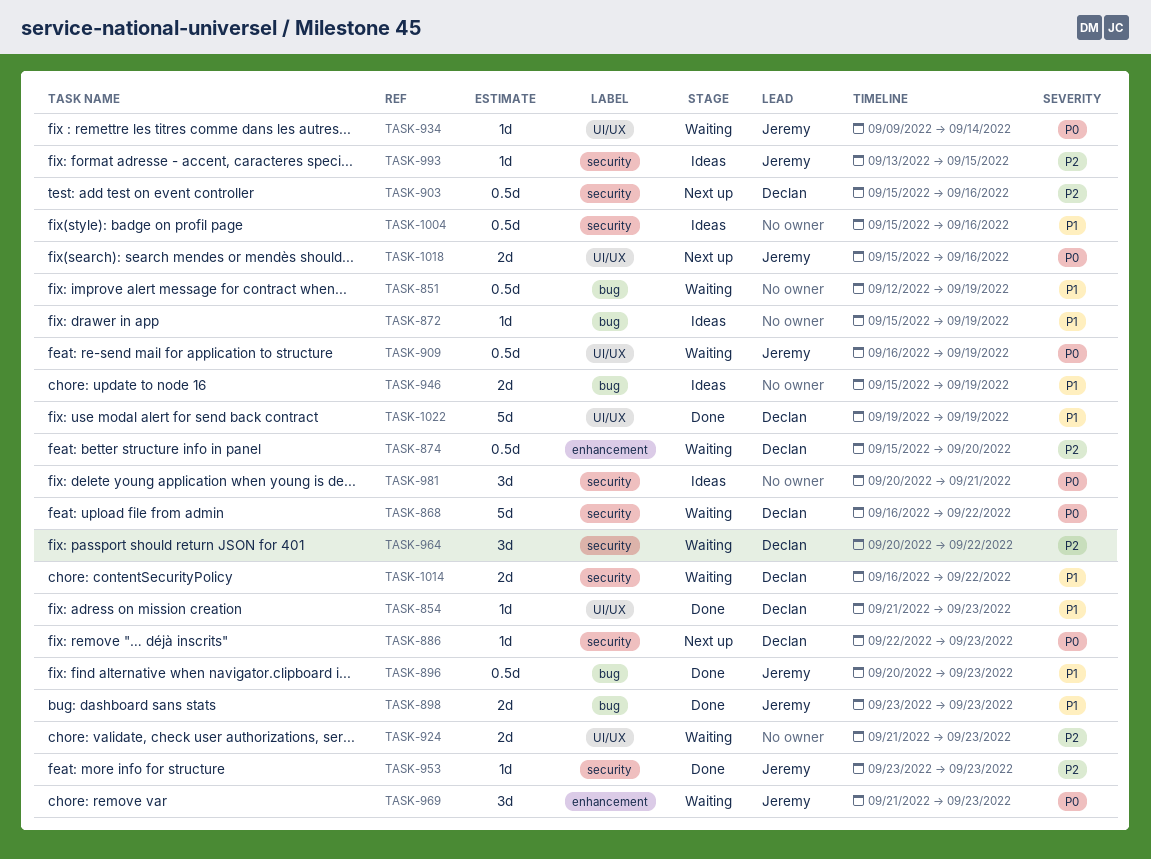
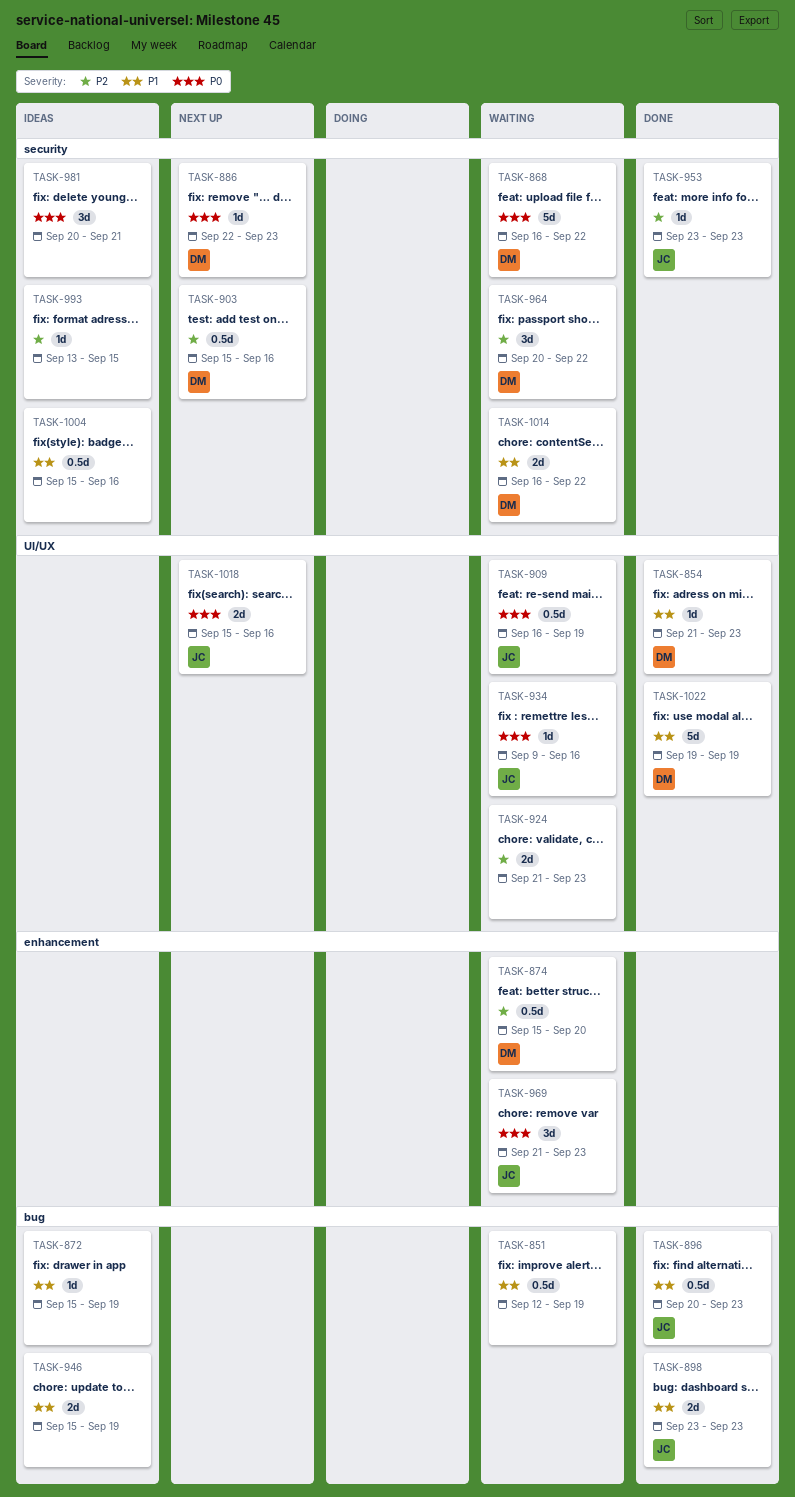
TASK-934, due: Sep 14 -> Sep 16
TASK-993, owner: Jeremy -> none

